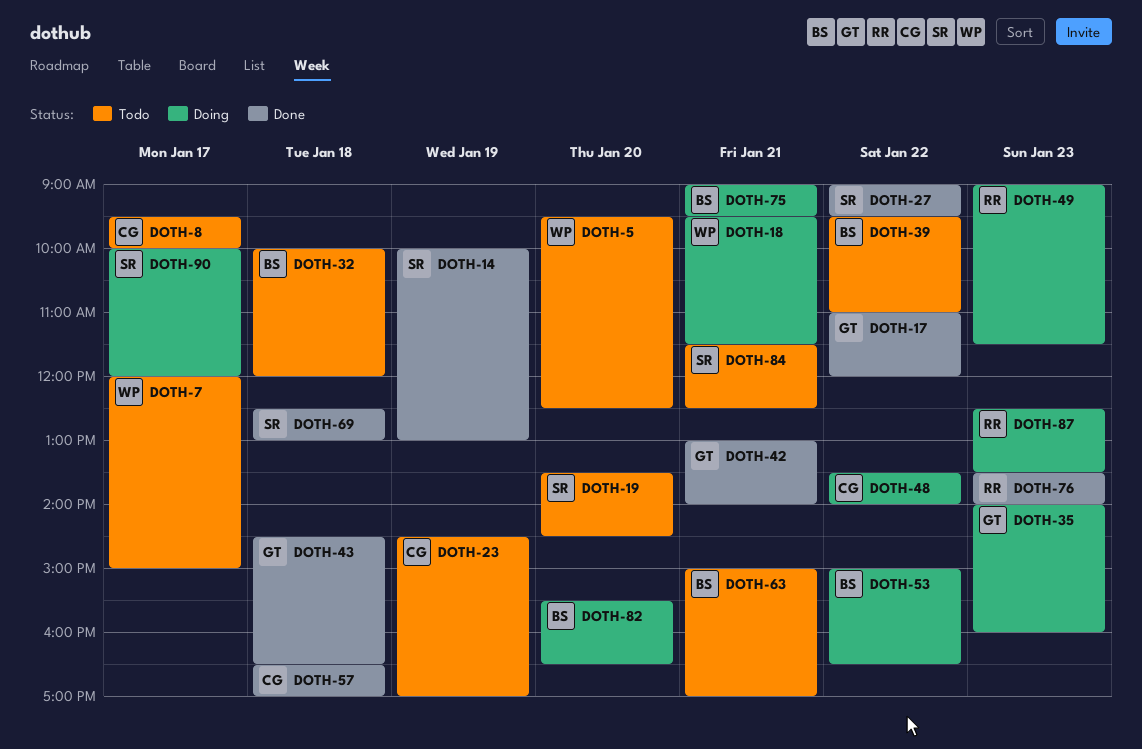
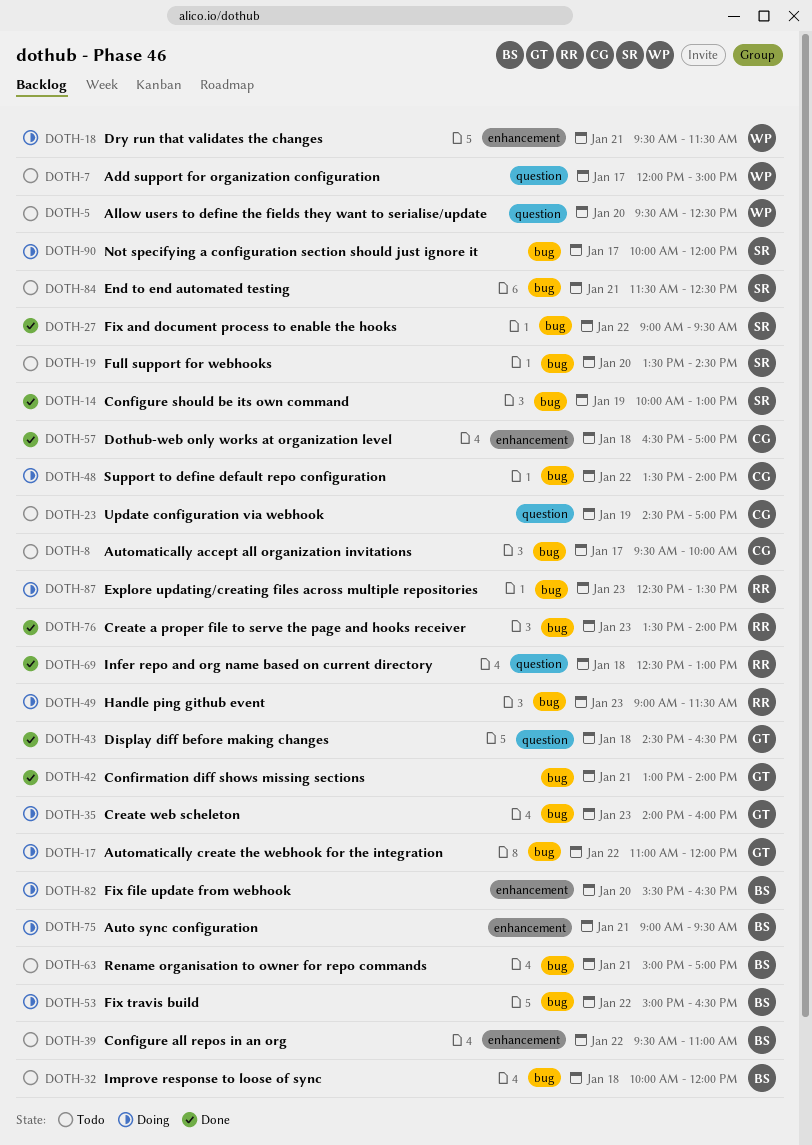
DOTH-17, status: Done -> Doing
DOTH-69, owner: SR -> RR

